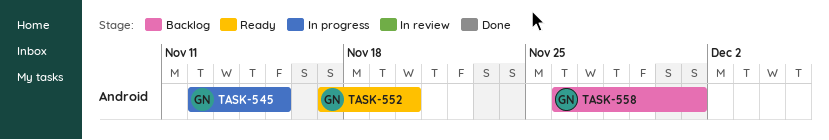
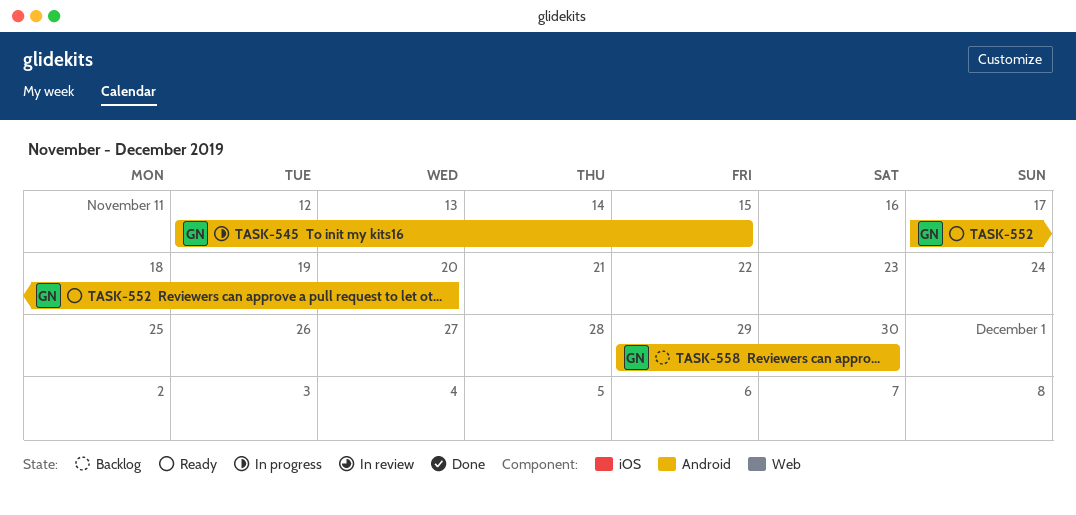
TASK-558, start: Nov 26 -> Nov 29
TASK-558, due: Dec 1 -> Nov 30

